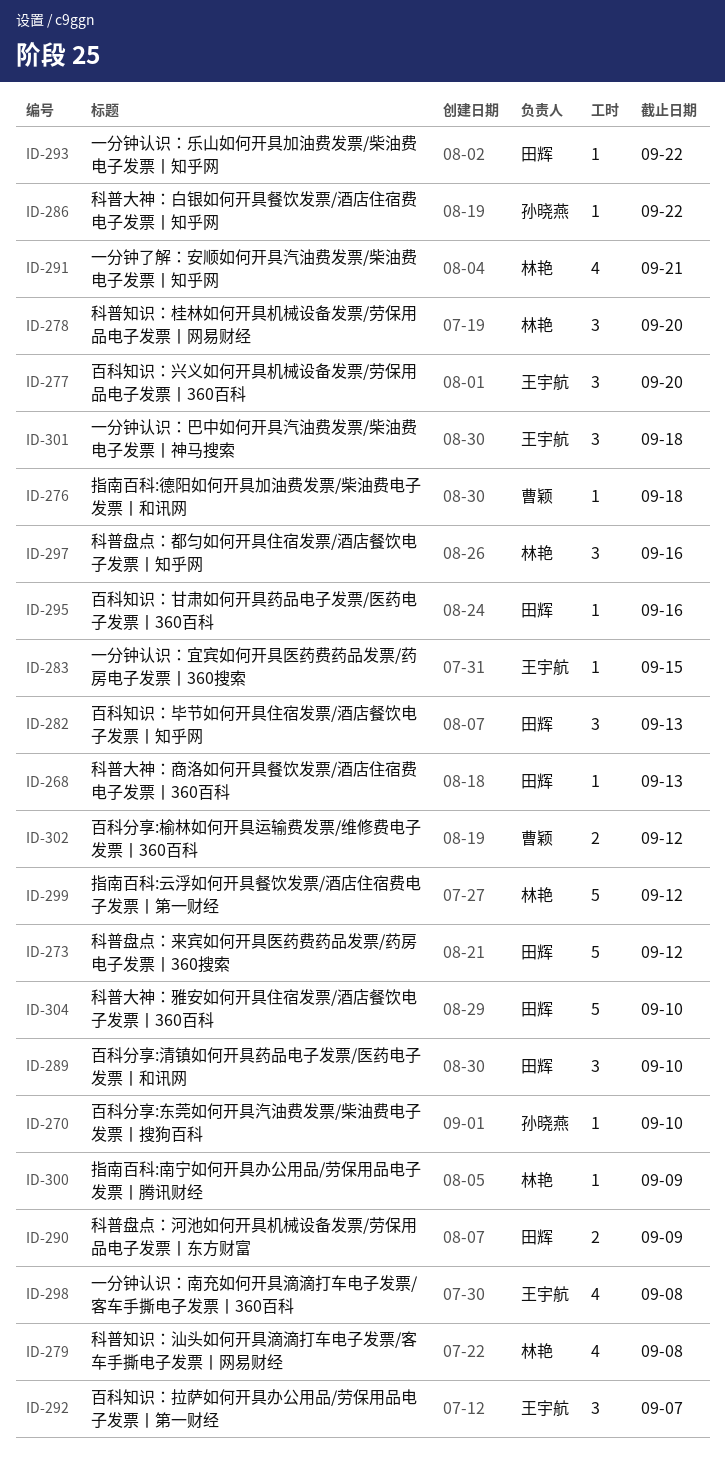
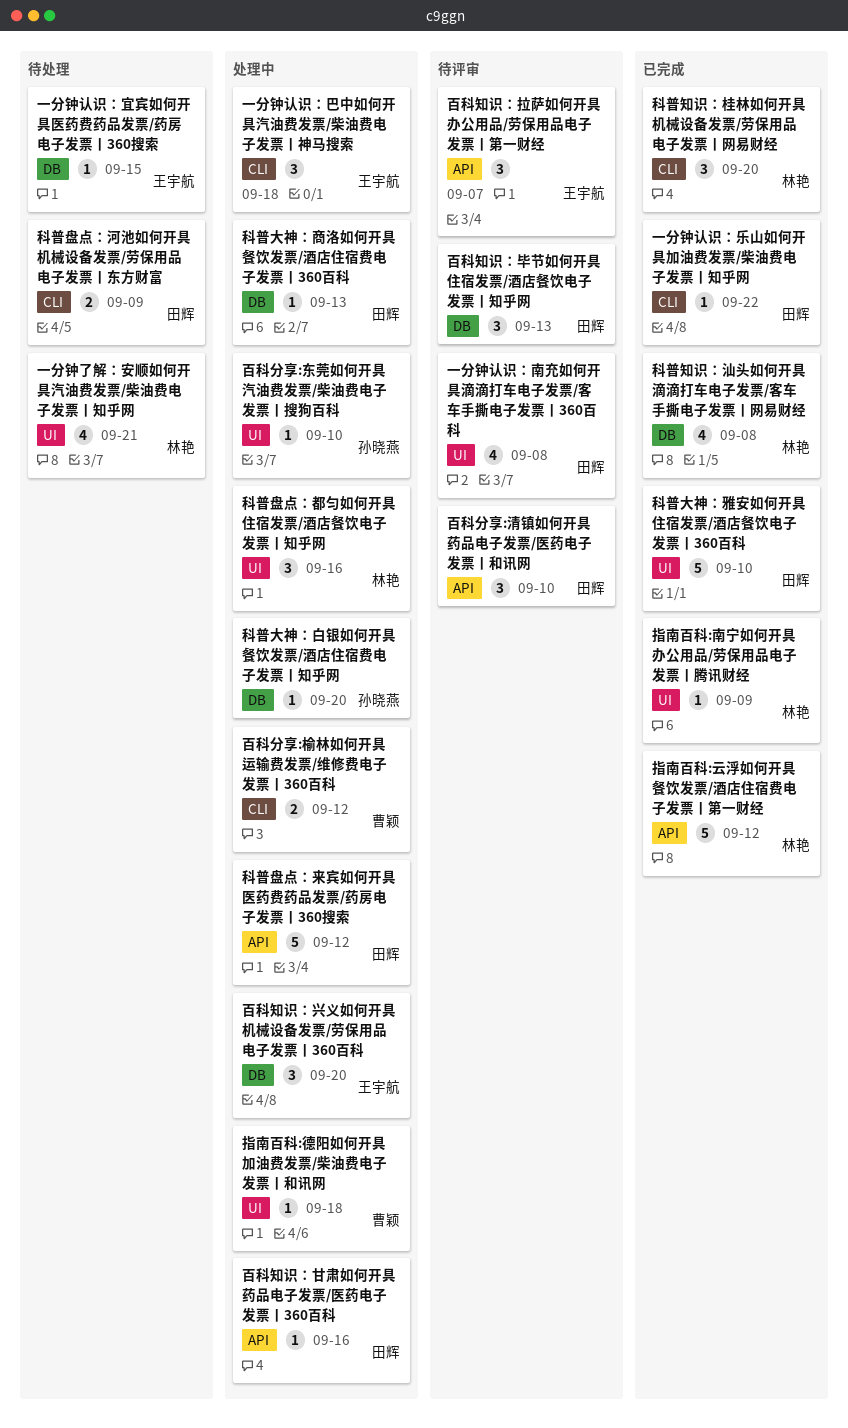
一分钟认识：南充如何开具滴滴打车电子发票/客车手撕电子发票丨360百科, owner: 王宇航 -> 田辉
科普大神：白银如何开具餐饮发票/酒店住宿费电子发票丨知乎网, due: Sep 22 -> Sep 20

